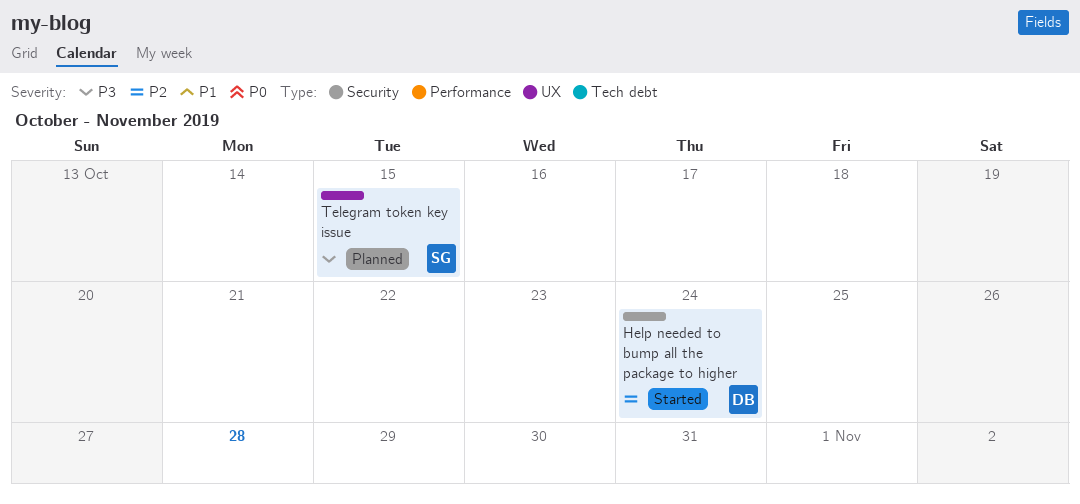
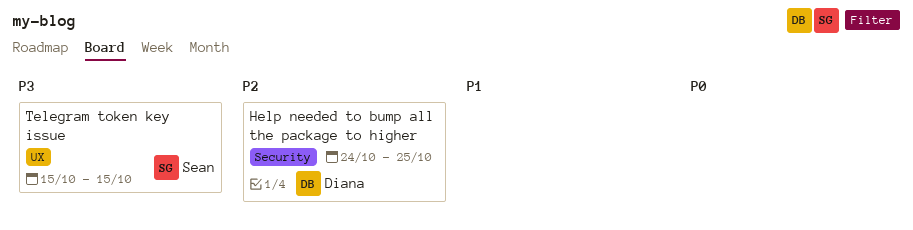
Help needed to bump all the package to higher, due: Oct 24 -> Oct 25

